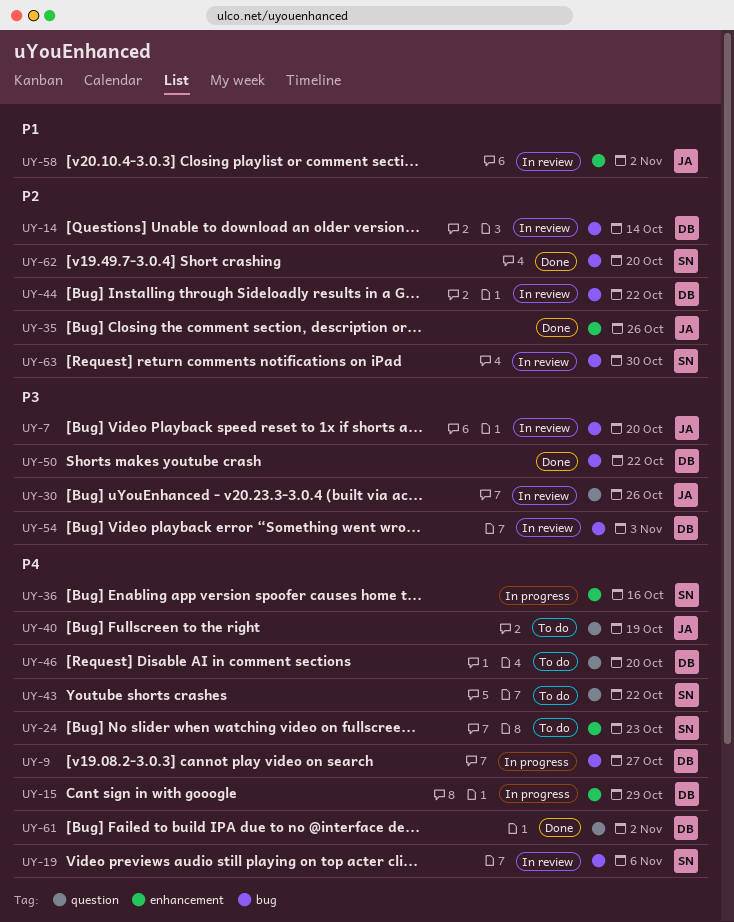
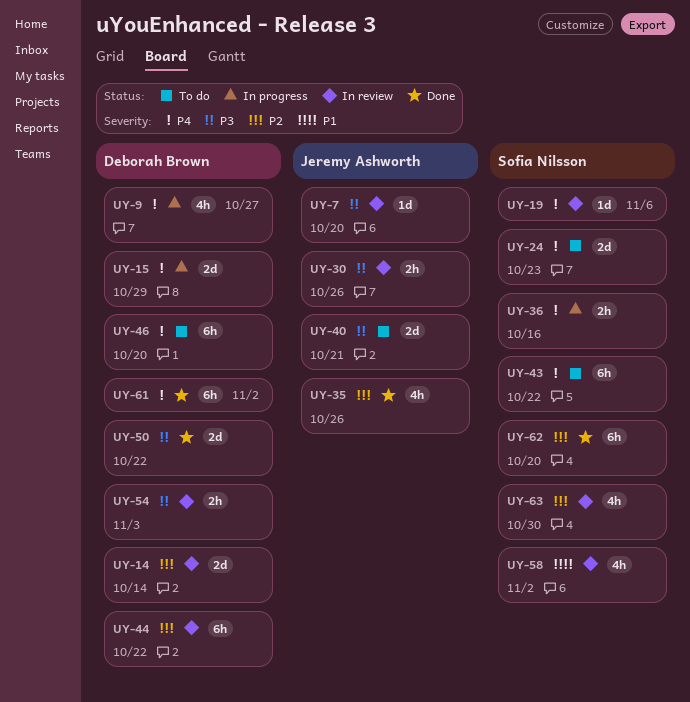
UY-40, priority: P4 -> P3
UY-40, due: Oct 19 -> Oct 21
UY-58, owner: Jeremy Ashworth -> Sofia Nilsson

